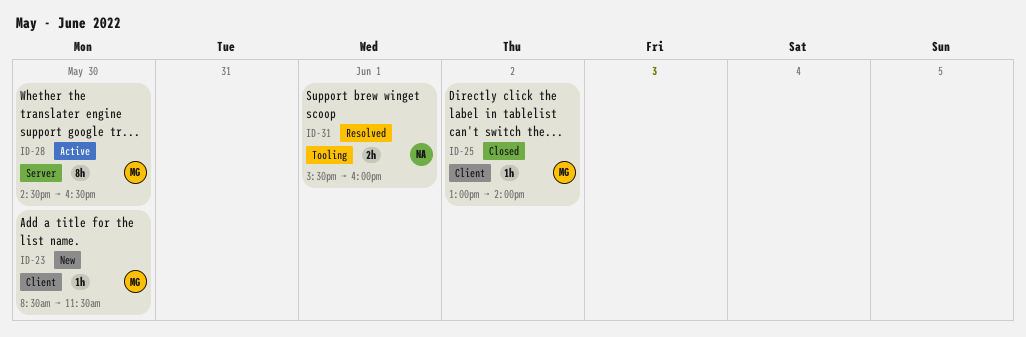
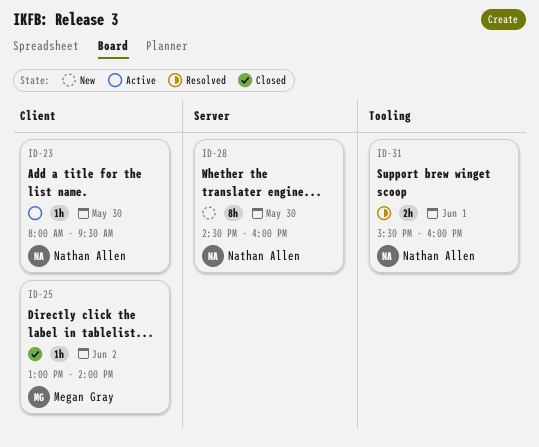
ID-23, status: New -> Active
ID-23, owner: Megan Gray -> Nathan Allen
ID-23, begins: 08:30 -> 08:00
ID-23, ends: 11:30 -> 09:30
ID-28, status: Active -> New
ID-28, owner: Megan Gray -> Nathan Allen
ID-28, ends: 16:30 -> 16:00

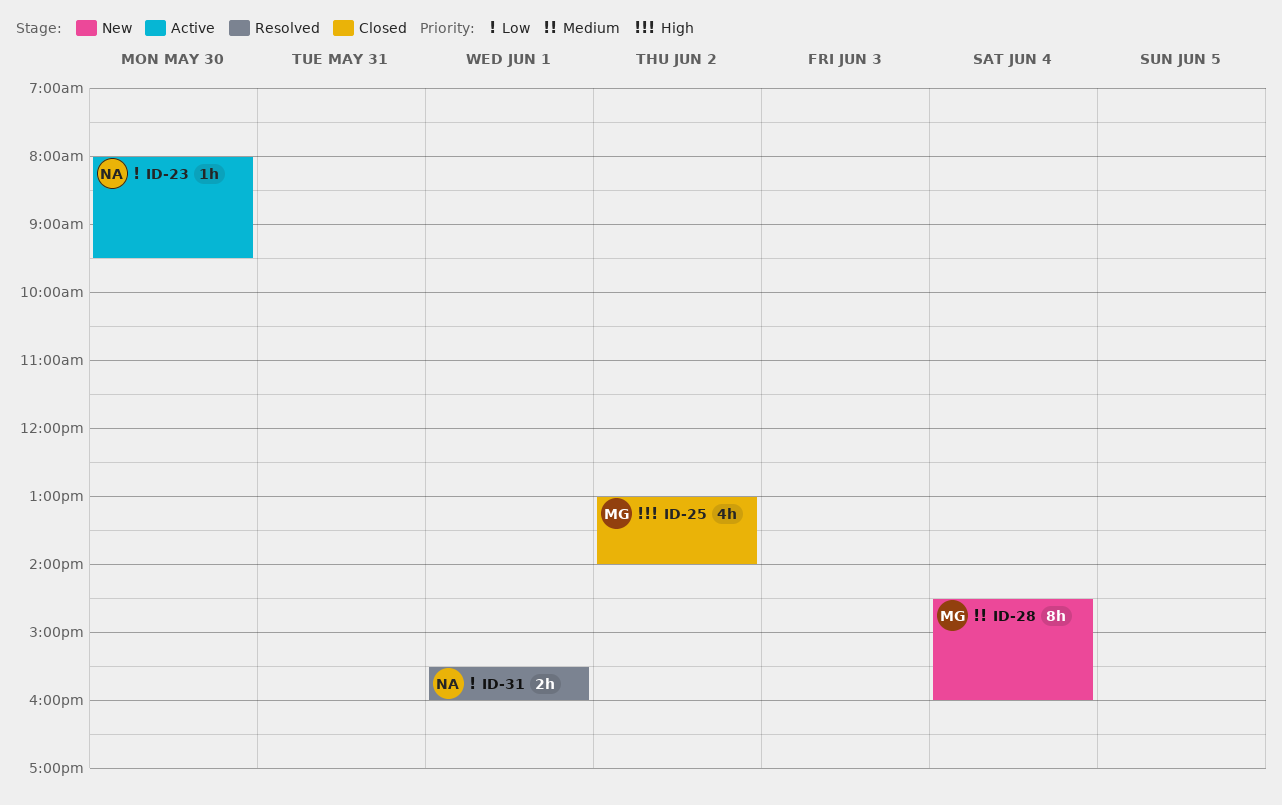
ID-25, estimate: 1h -> 4h
ID-28, owner: Nathan Allen -> Megan Gray
ID-28, day: May 30 -> Jun 4

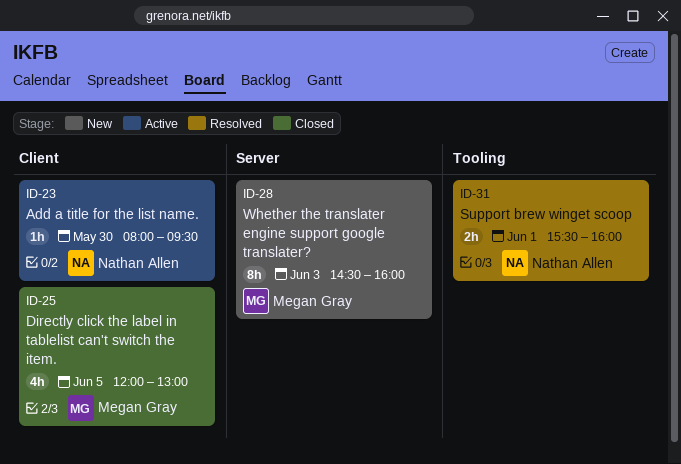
ID-25, day: Jun 2 -> Jun 5
ID-25, begins: 13:00 -> 12:00
ID-25, ends: 14:00 -> 13:00
ID-28, day: Jun 4 -> Jun 3

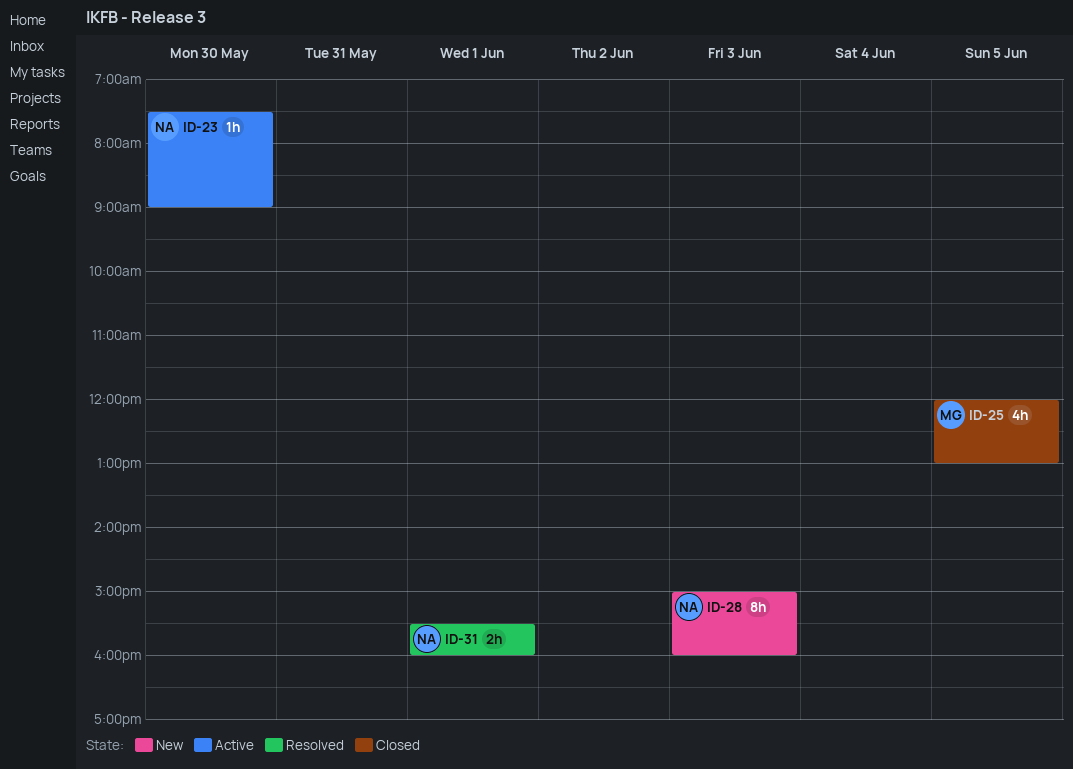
ID-23, begins: 08:00 -> 07:30
ID-23, ends: 09:30 -> 09:00
ID-28, owner: Megan Gray -> Nathan Allen
ID-28, begins: 14:30 -> 15:00

